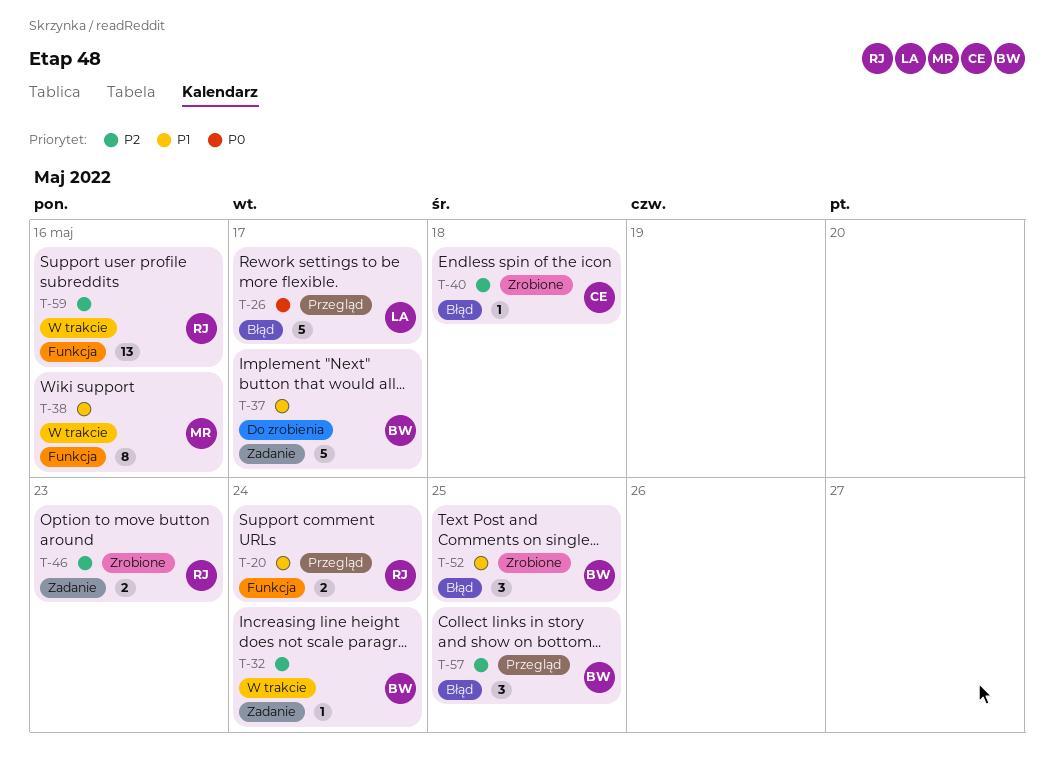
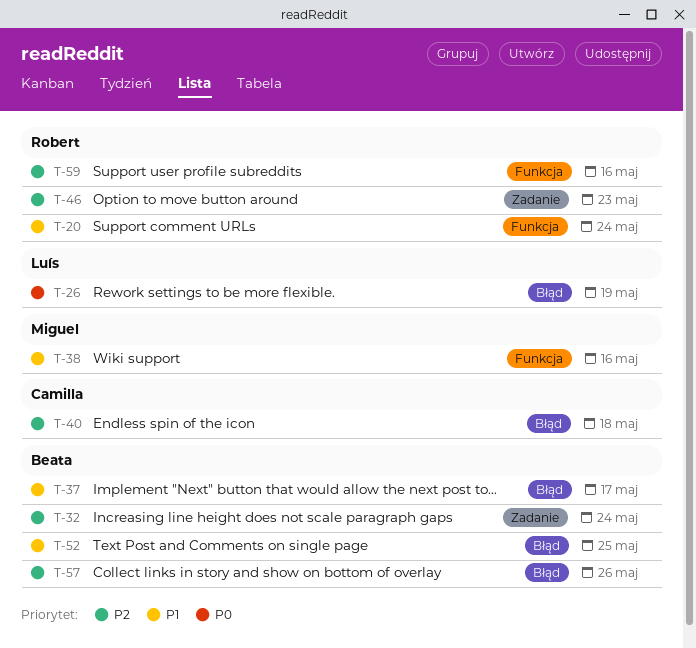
T-26, due: May 17 -> May 19
T-37, label: Zadanie -> Błąd
T-57, due: May 25 -> May 26

